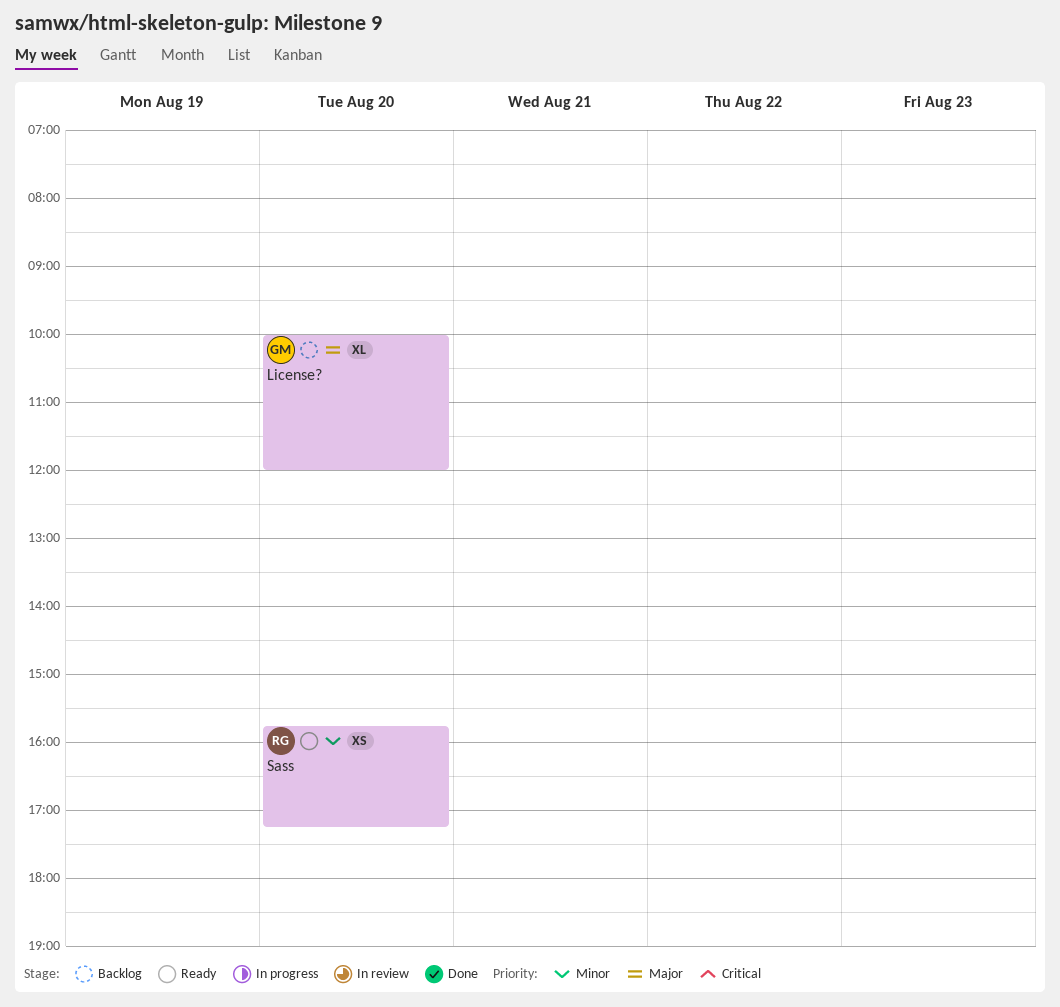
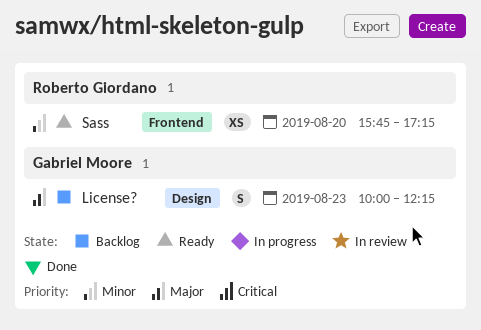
License?, estimate: XL -> S
License?, day: Aug 20 -> Aug 23
License?, ends: 12:00 -> 12:15

